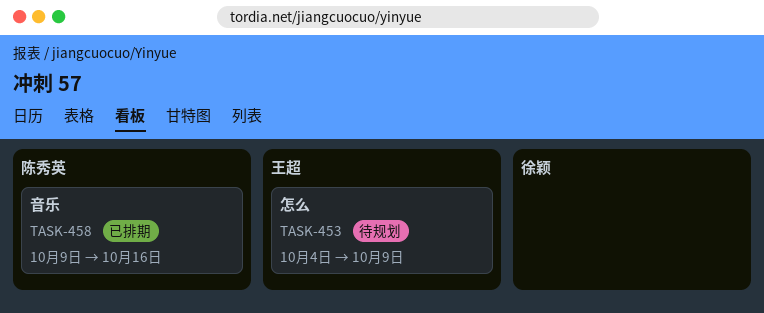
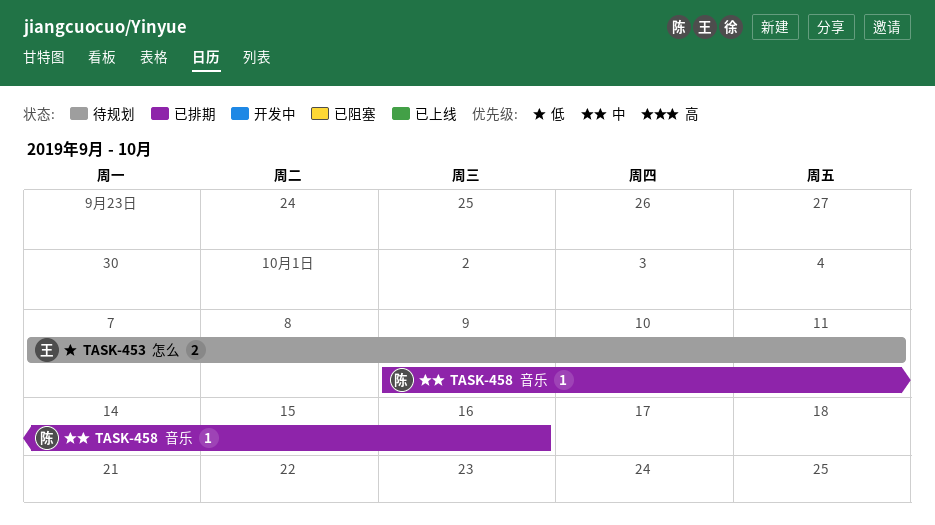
TASK-453, start: Oct 4 -> Oct 7
TASK-453, due: Oct 9 -> Oct 11

